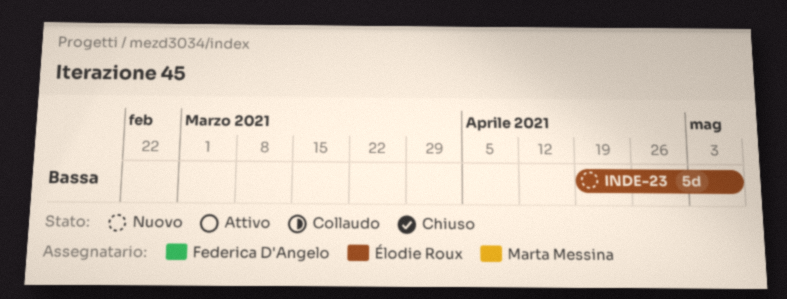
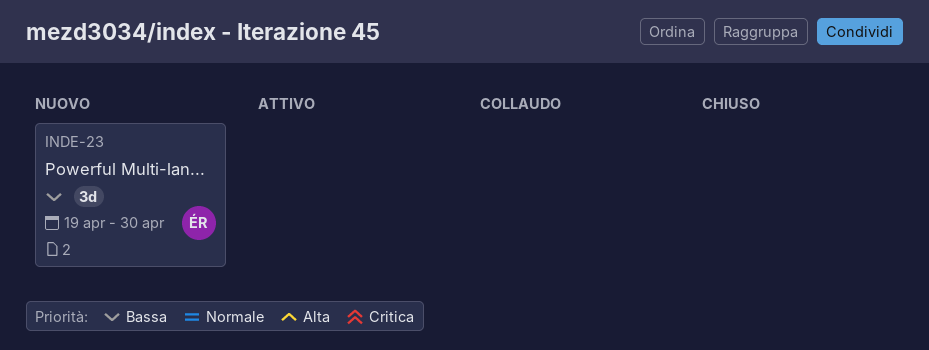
INDE-23, estimate: 5d -> 3d
INDE-23, due: May 7 -> Apr 30

